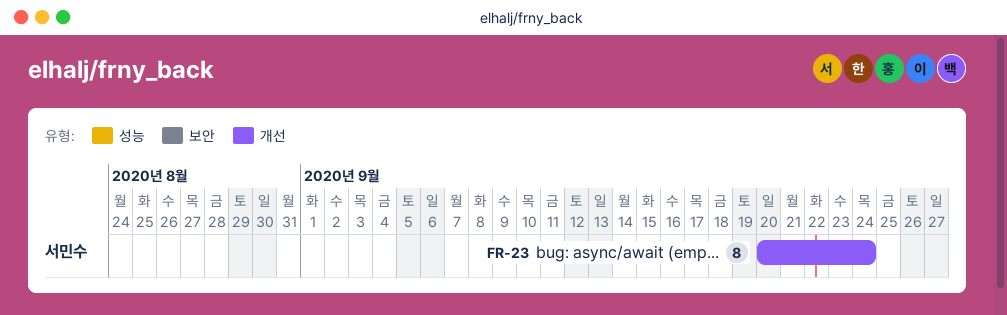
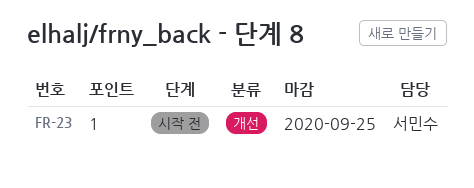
FR-23, estimate: 8 -> 1
FR-23, due: Sep 24 -> Sep 25

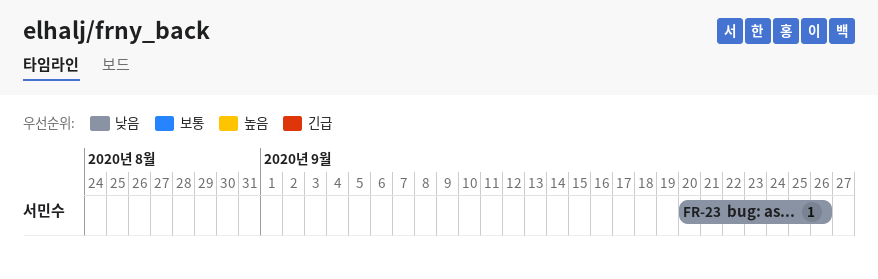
FR-23, due: Sep 25 -> Sep 26

